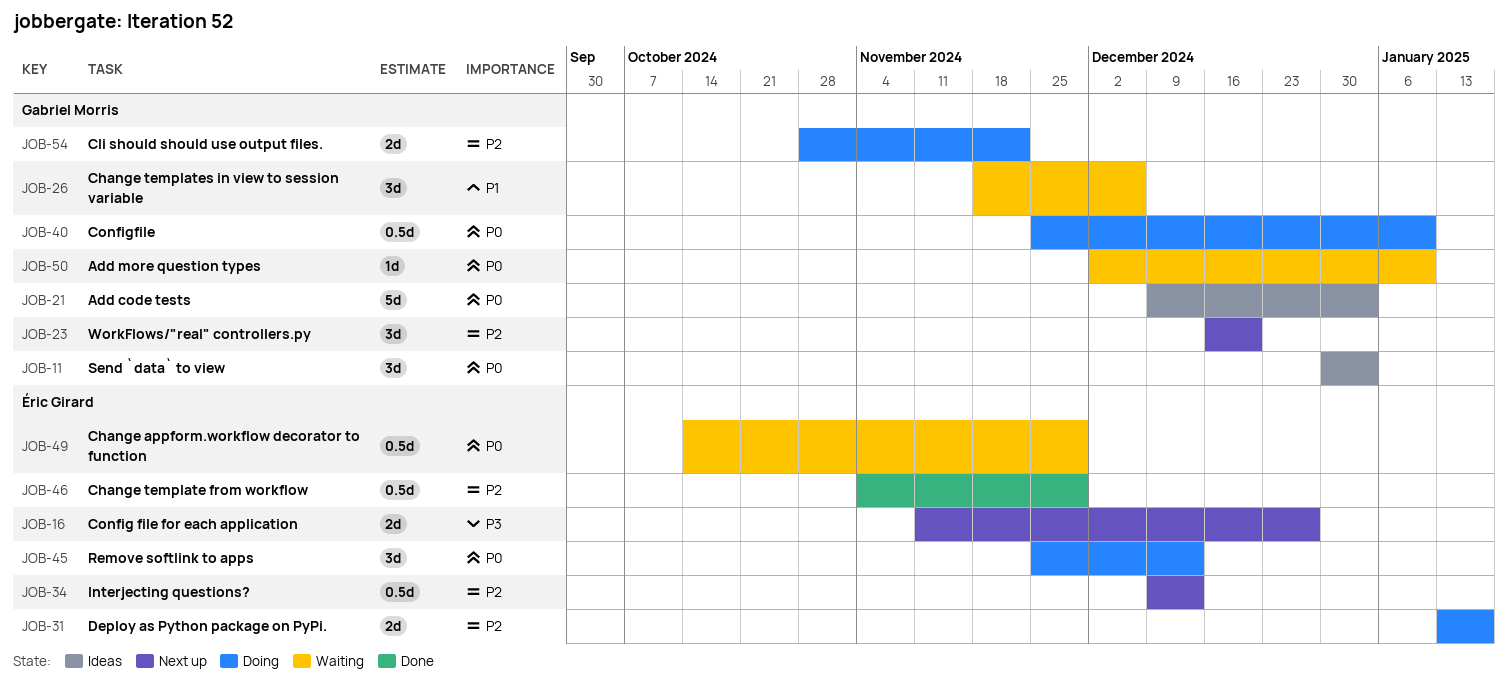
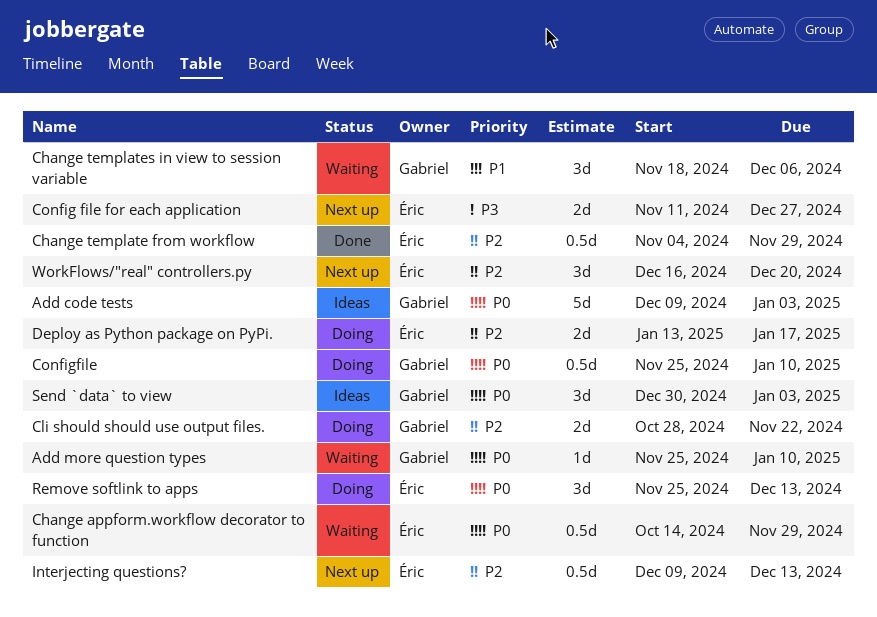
Add more question types, start: Dec 2 -> Nov 25
WorkFlows/"real" controllers.py, owner: Gabriel Morris -> Éric Girard

